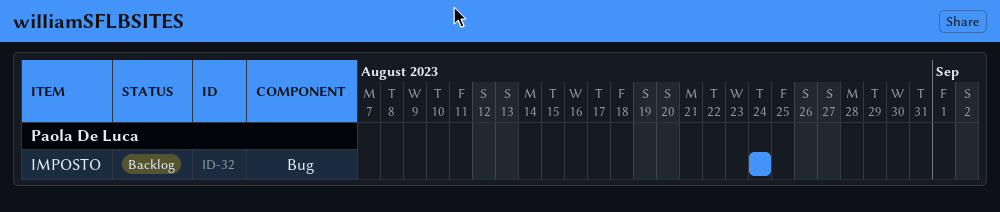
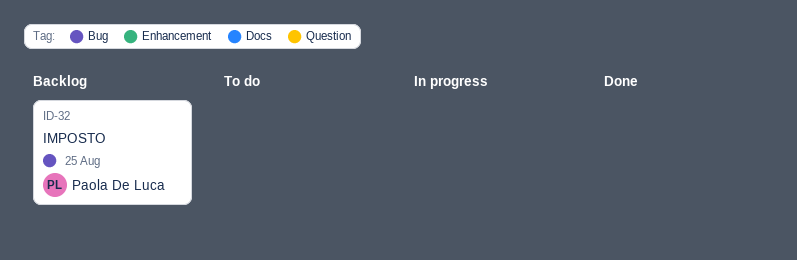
ID-32, due: Aug 24 -> Aug 25

